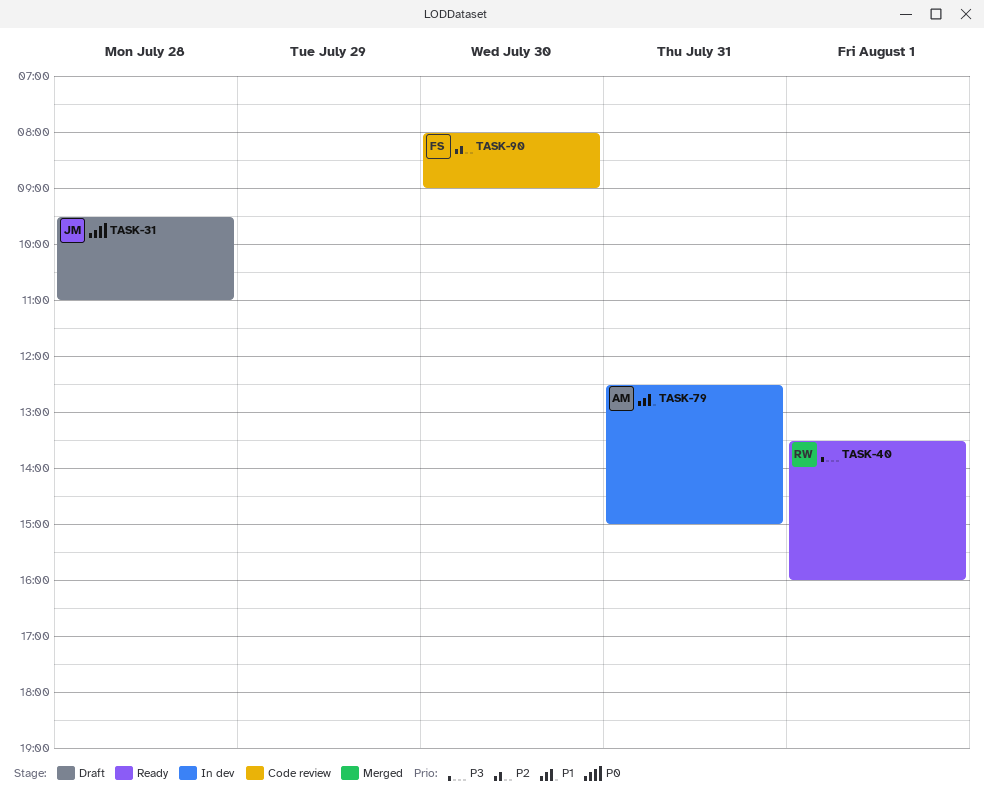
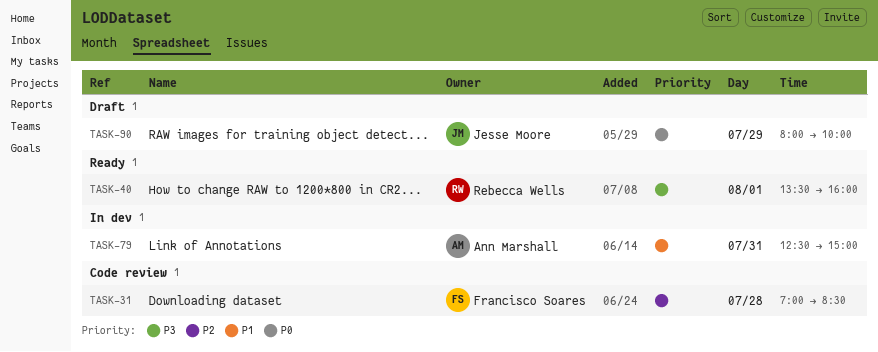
TASK-31, status: Draft -> Code review
TASK-31, owner: Jesse Moore -> Francisco Soares
TASK-31, priority: P0 -> P2
TASK-31, begins: 09:30 -> 07:00
TASK-31, ends: 11:00 -> 08:30
TASK-90, status: Code review -> Draft
TASK-90, owner: Francisco Soares -> Jesse Moore
TASK-90, priority: P2 -> P0
TASK-90, day: Jul 30 -> Jul 29
TASK-90, ends: 09:00 -> 10:00

